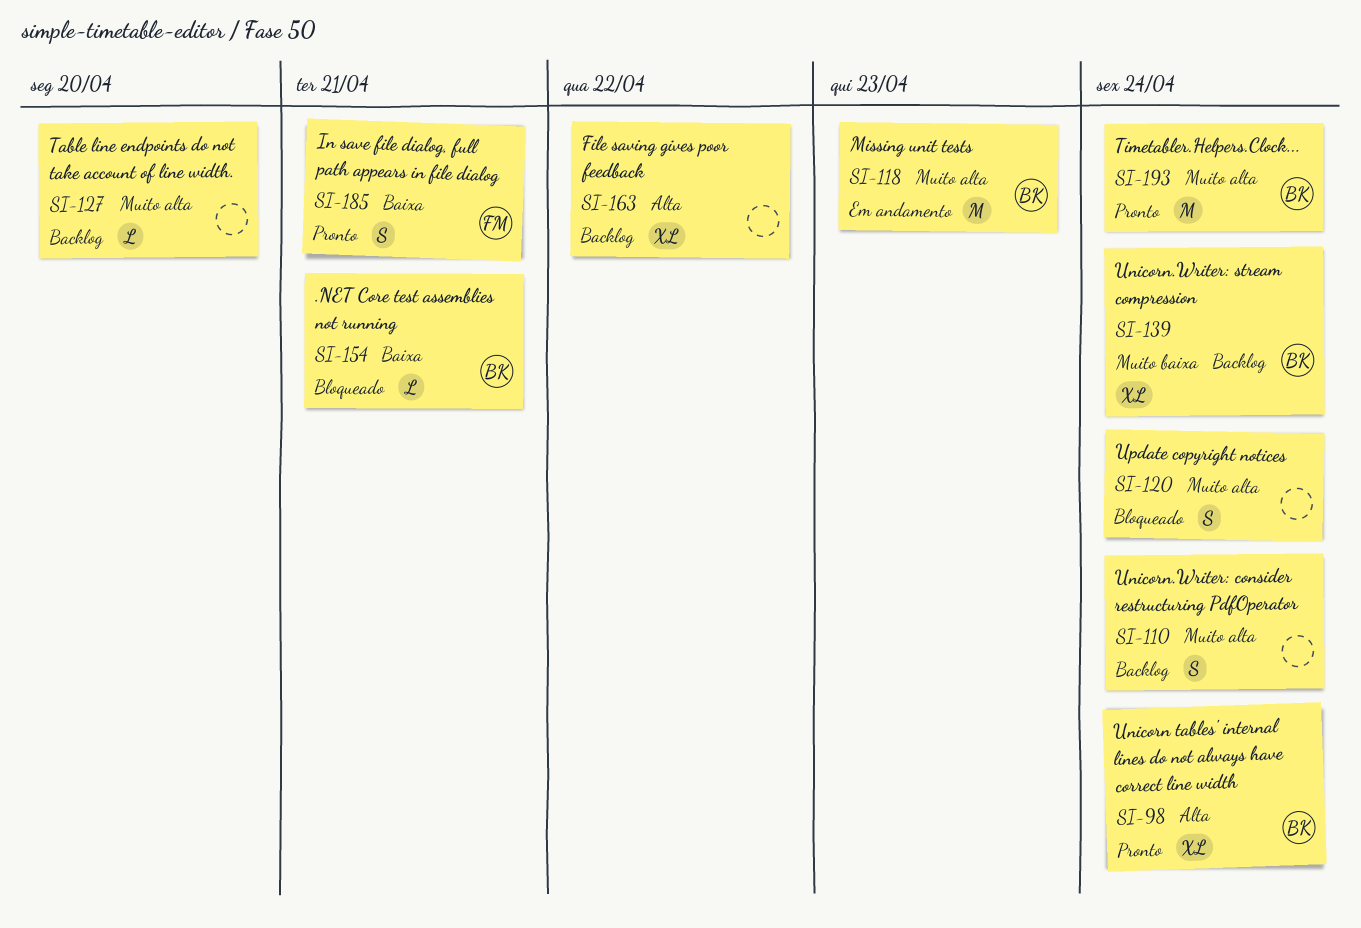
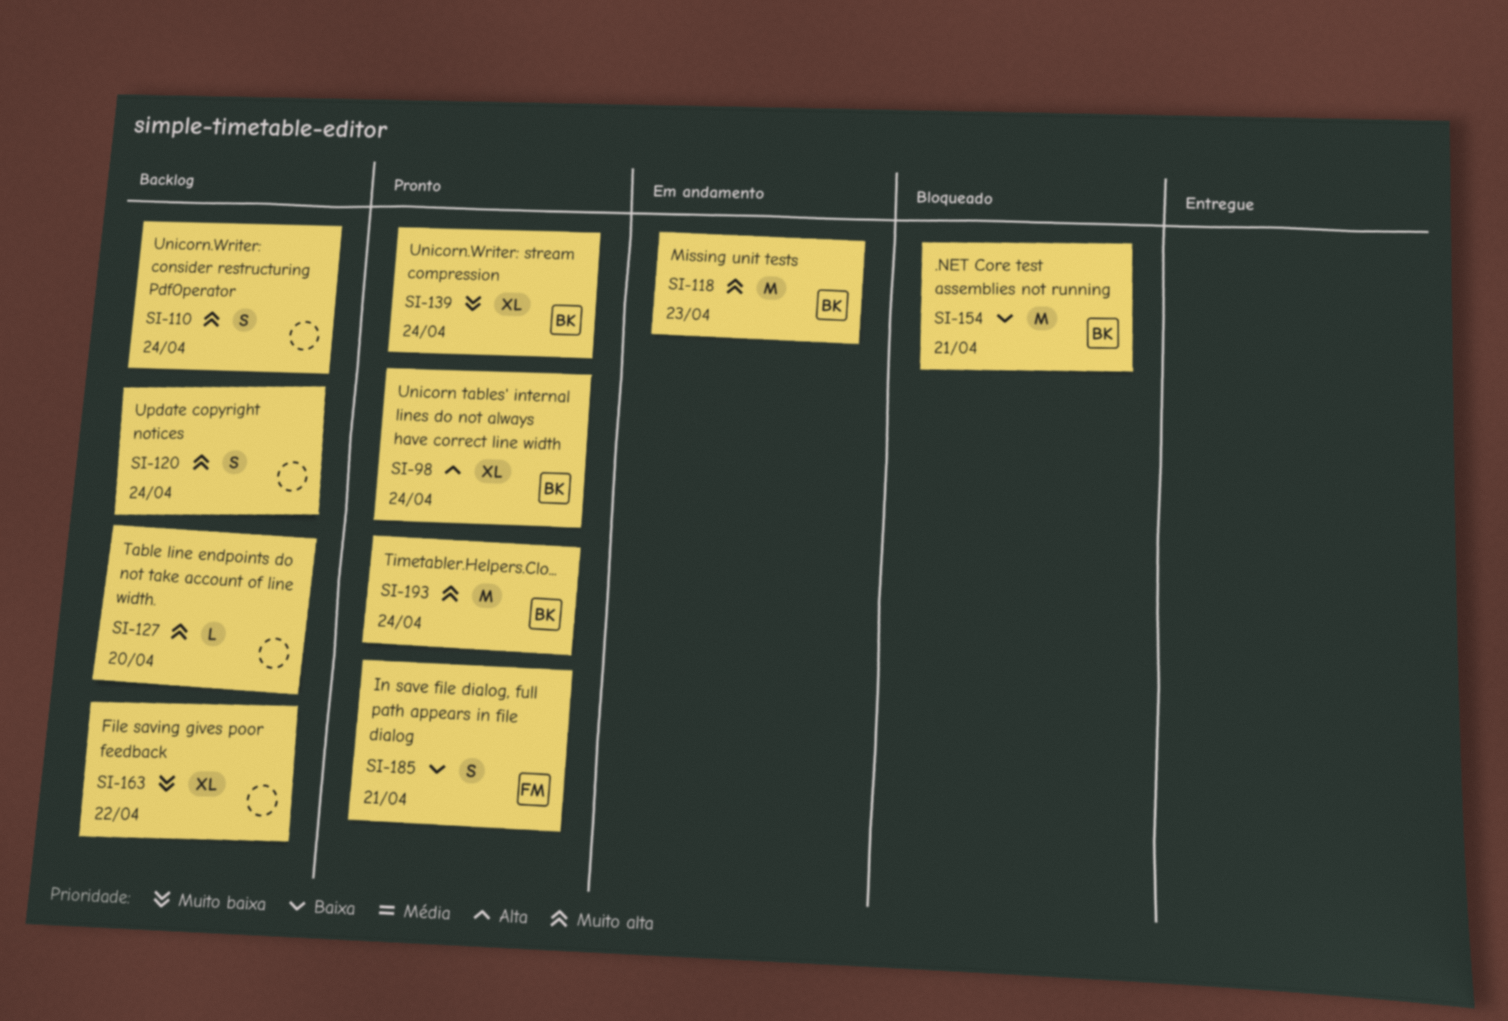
SI-120, status: Bloqueado -> Backlog
SI-139, status: Backlog -> Pronto
SI-154, estimate: L -> M
SI-163, priority: Alta -> Muito baixa

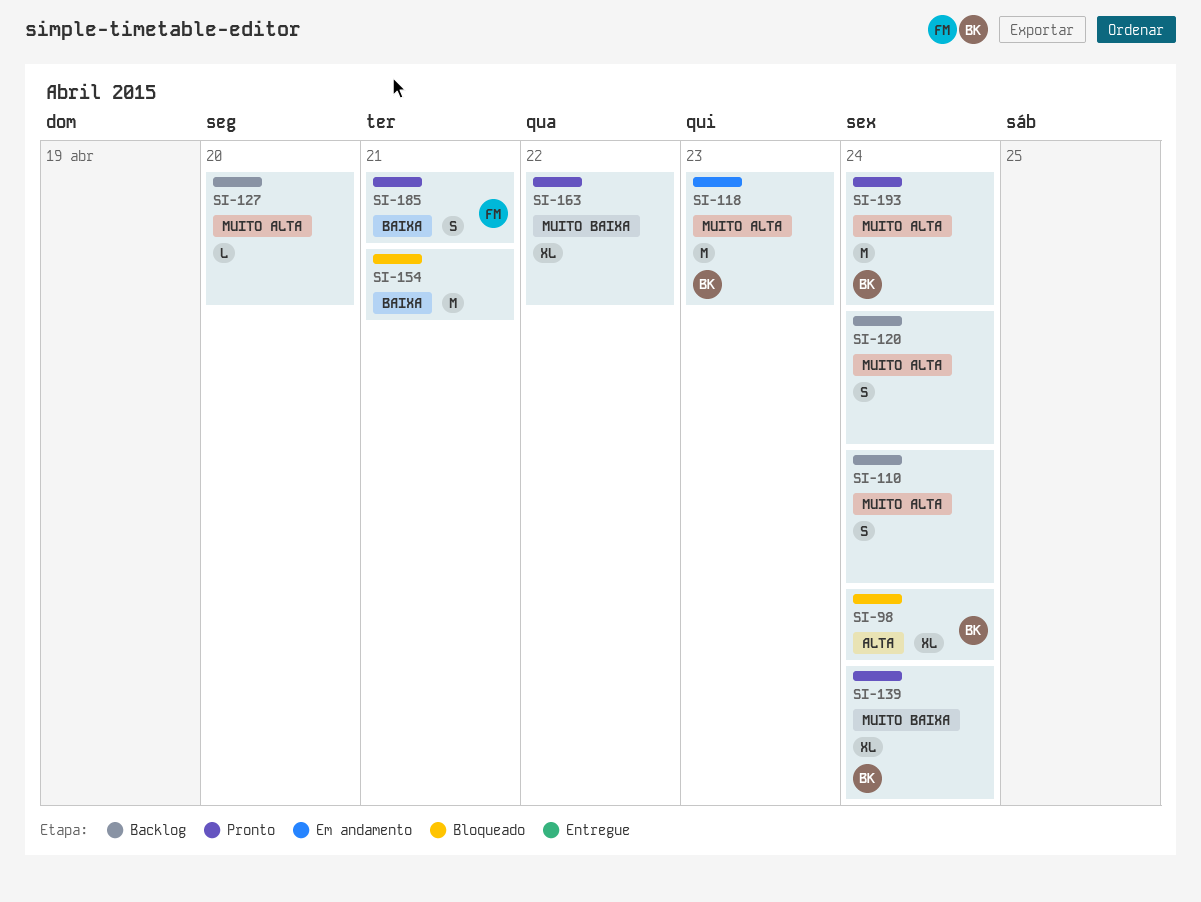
SI-98, status: Pronto -> Bloqueado
SI-154, owner: BK -> none
SI-163, status: Backlog -> Pronto

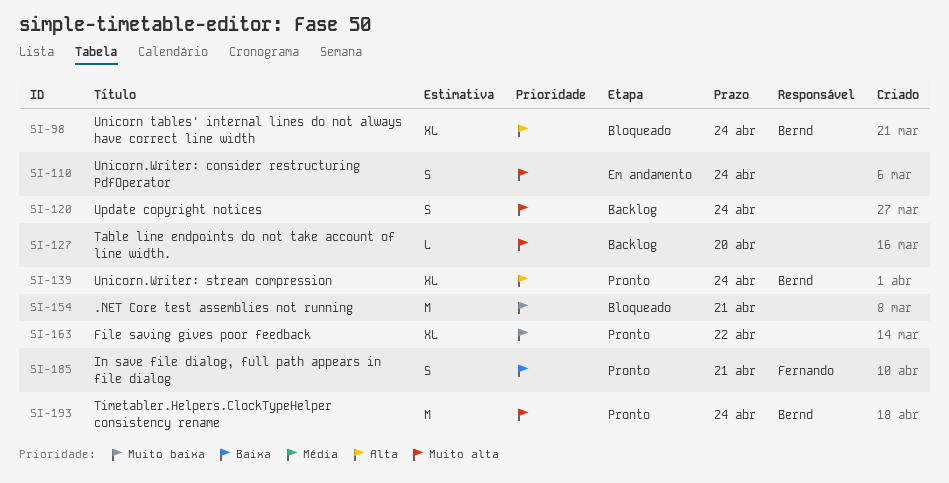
SI-110, status: Backlog -> Em andamento
SI-118: present -> none
SI-139, priority: Muito baixa -> Alta
SI-154, priority: Baixa -> Muito baixa

